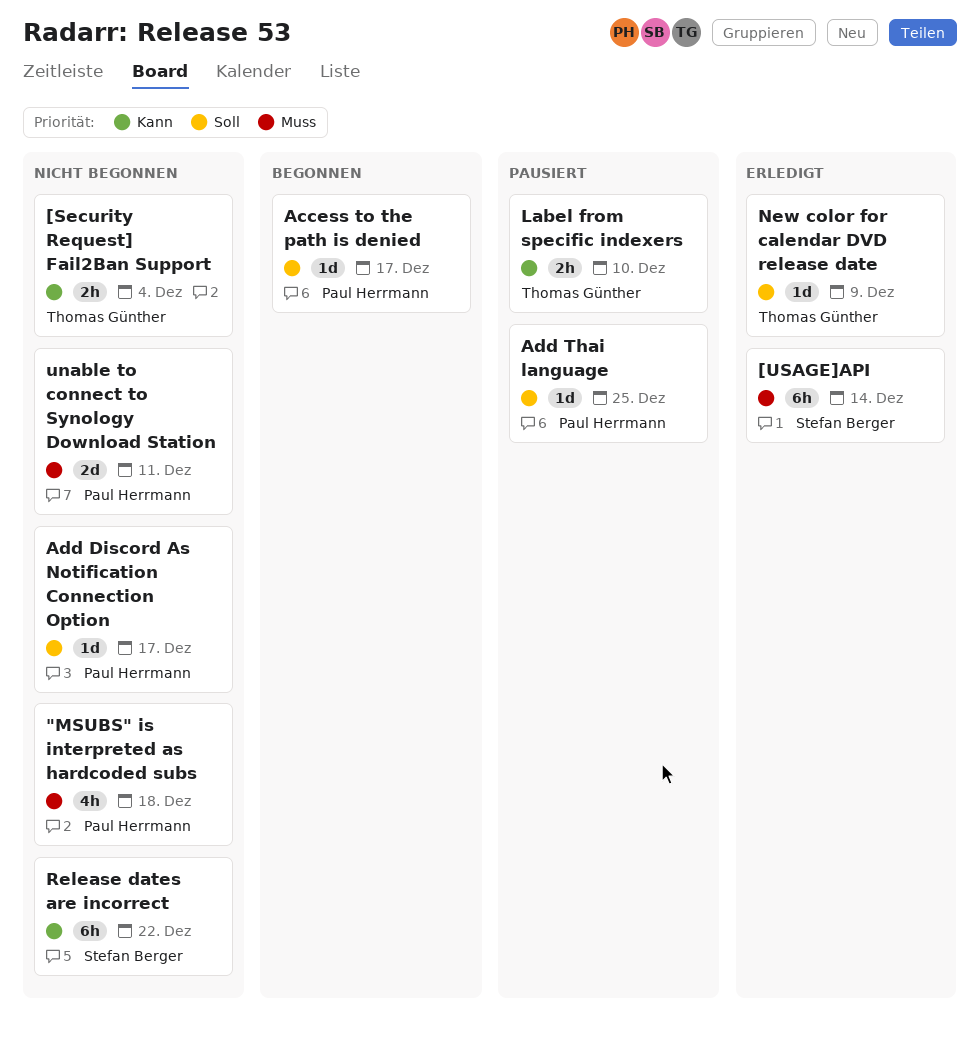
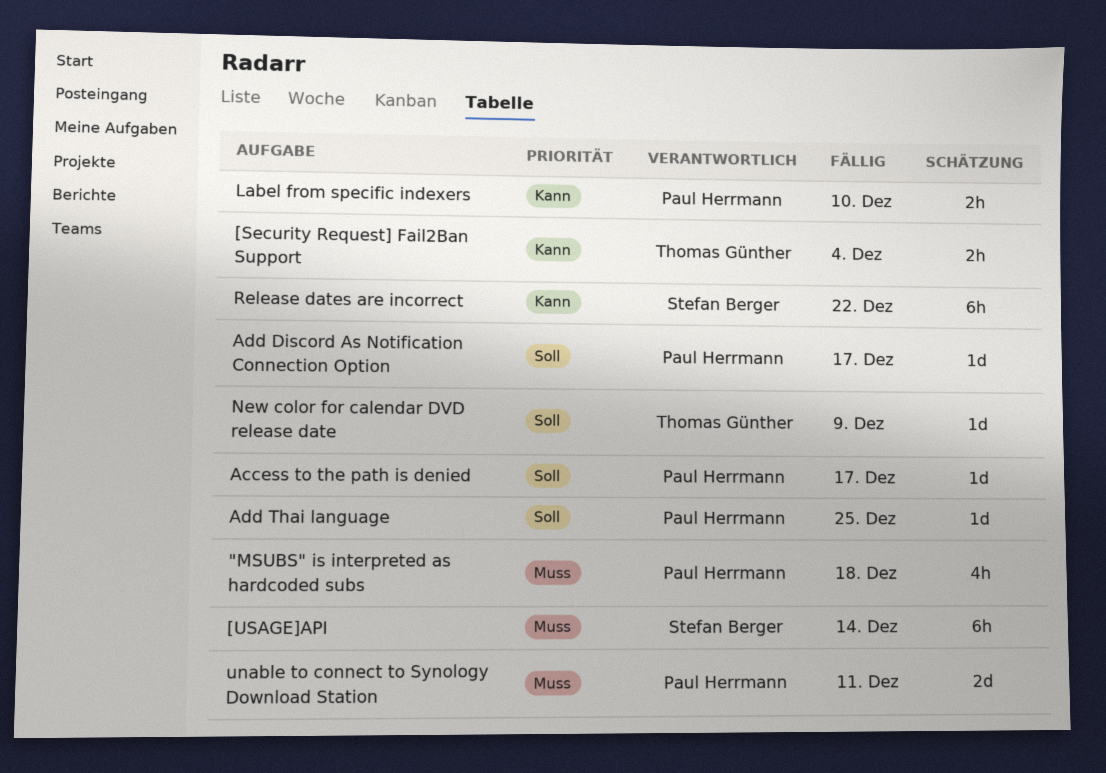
Label from specific indexers, owner: Thomas Günther -> Paul Herrmann

